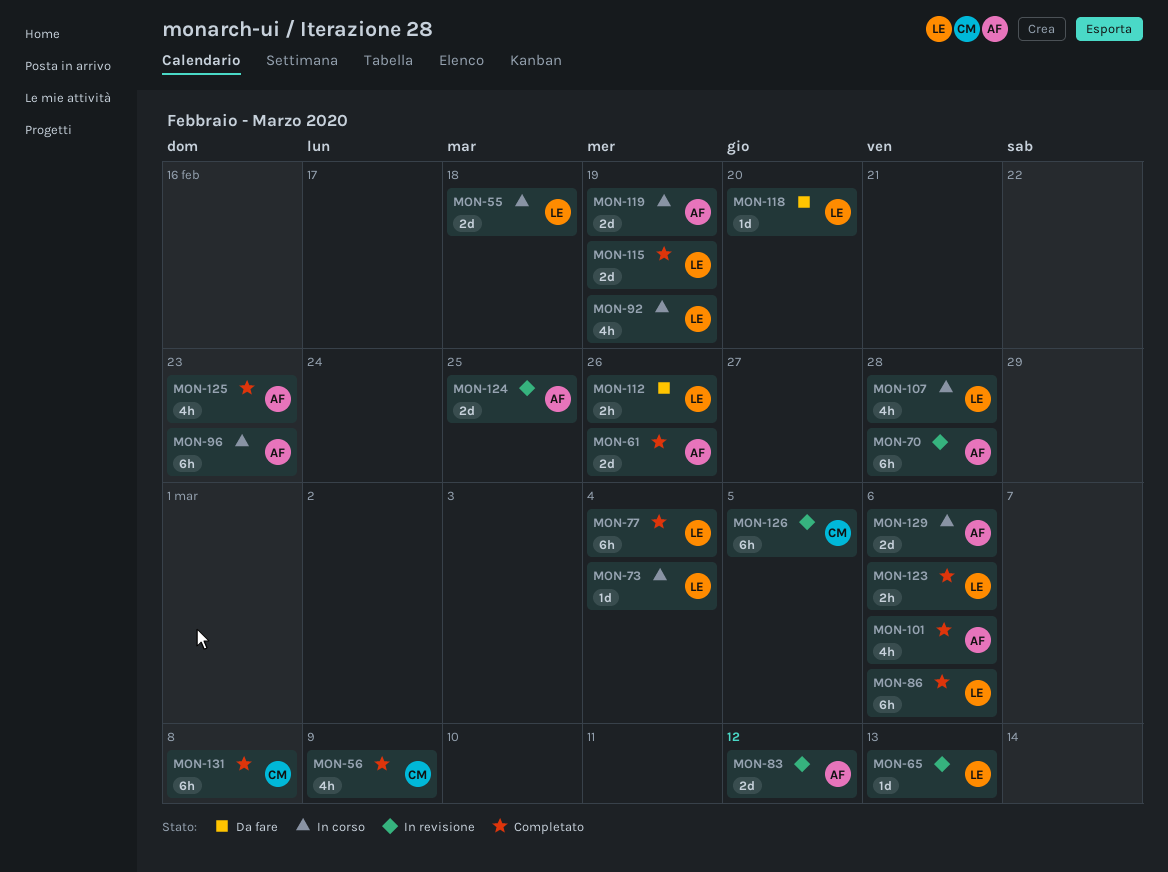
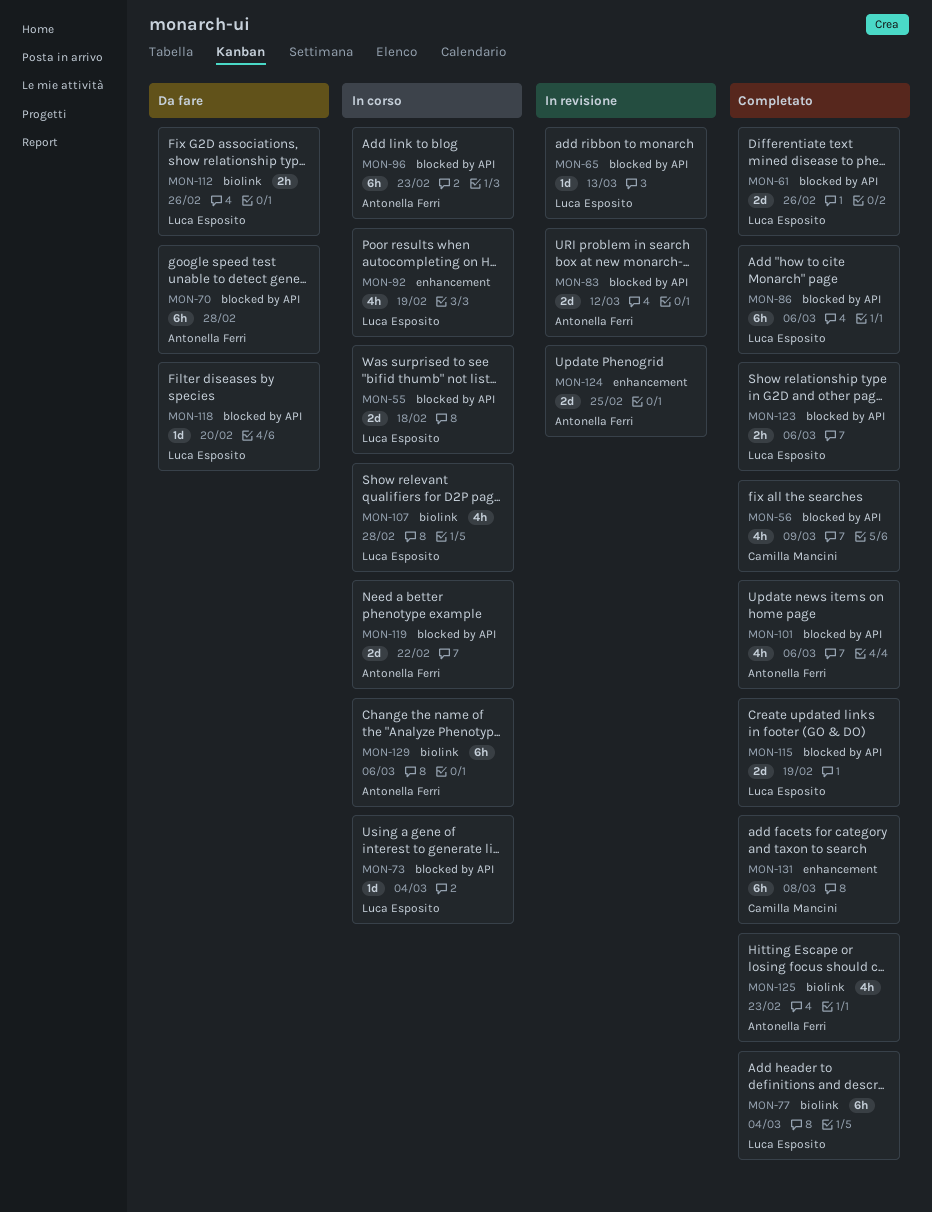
MON-61, owner: Antonella Ferri -> Luca Esposito
MON-70, status: In revisione -> Da fare
MON-119, due: Feb 19 -> Feb 22
MON-126: present -> none
MON-129, estimate: 2d -> 6h

